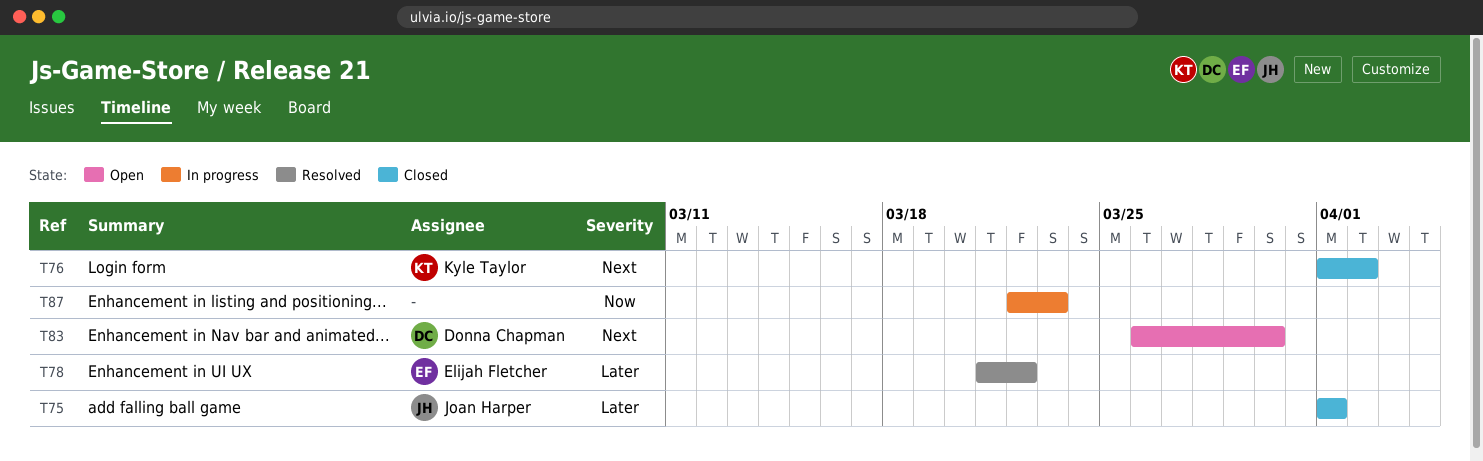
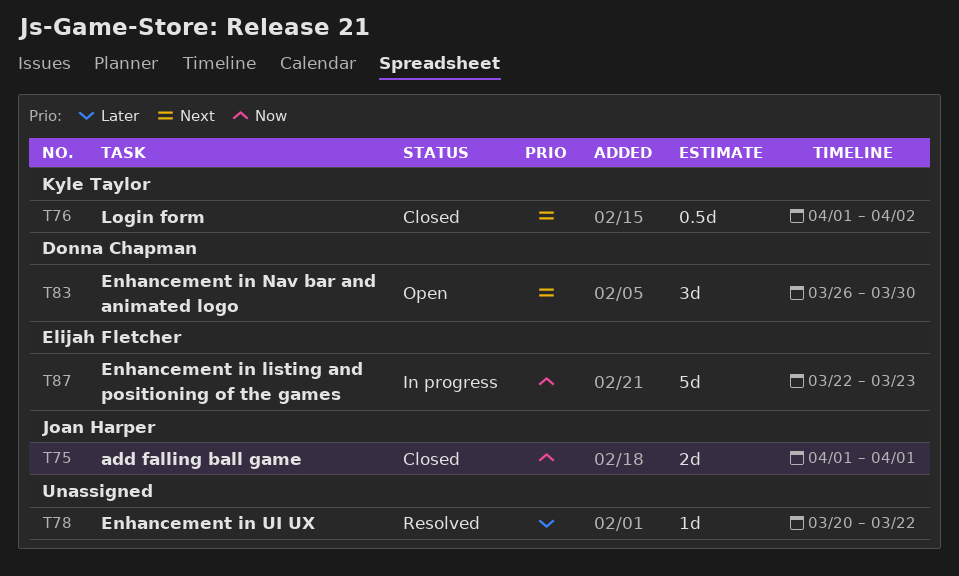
T75, priority: Later -> Now
T78, owner: Elijah Fletcher -> none
T78, start: Mar 21 -> Mar 20
T87, owner: none -> Elijah Fletcher

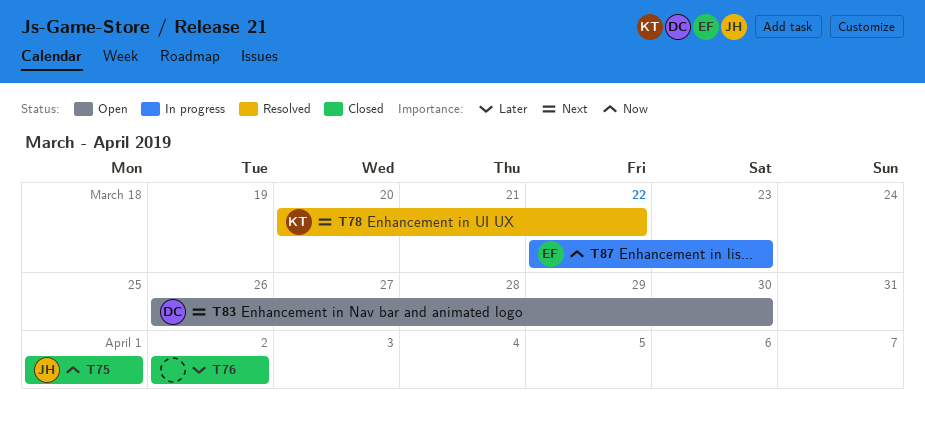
T76, owner: Kyle Taylor -> none
T76, priority: Next -> Later
T76, start: Apr 1 -> Apr 2
T78, owner: none -> Kyle Taylor
T78, priority: Later -> Next

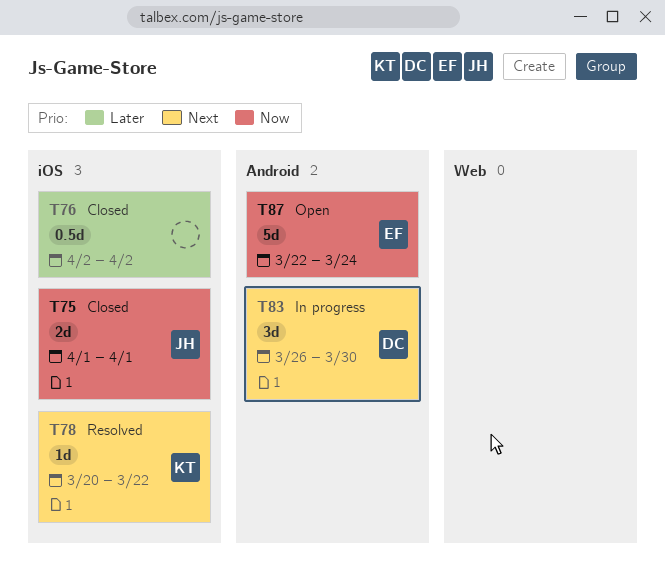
T83, status: Open -> In progress
T87, status: In progress -> Open
T87, due: Mar 23 -> Mar 24

